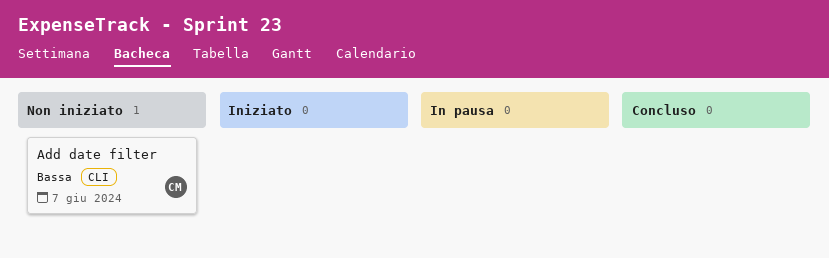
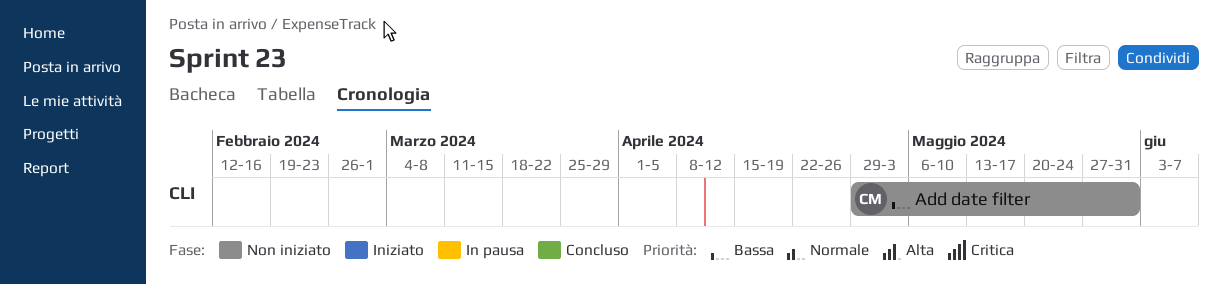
Add date filter, due: Jun 7 -> May 31

